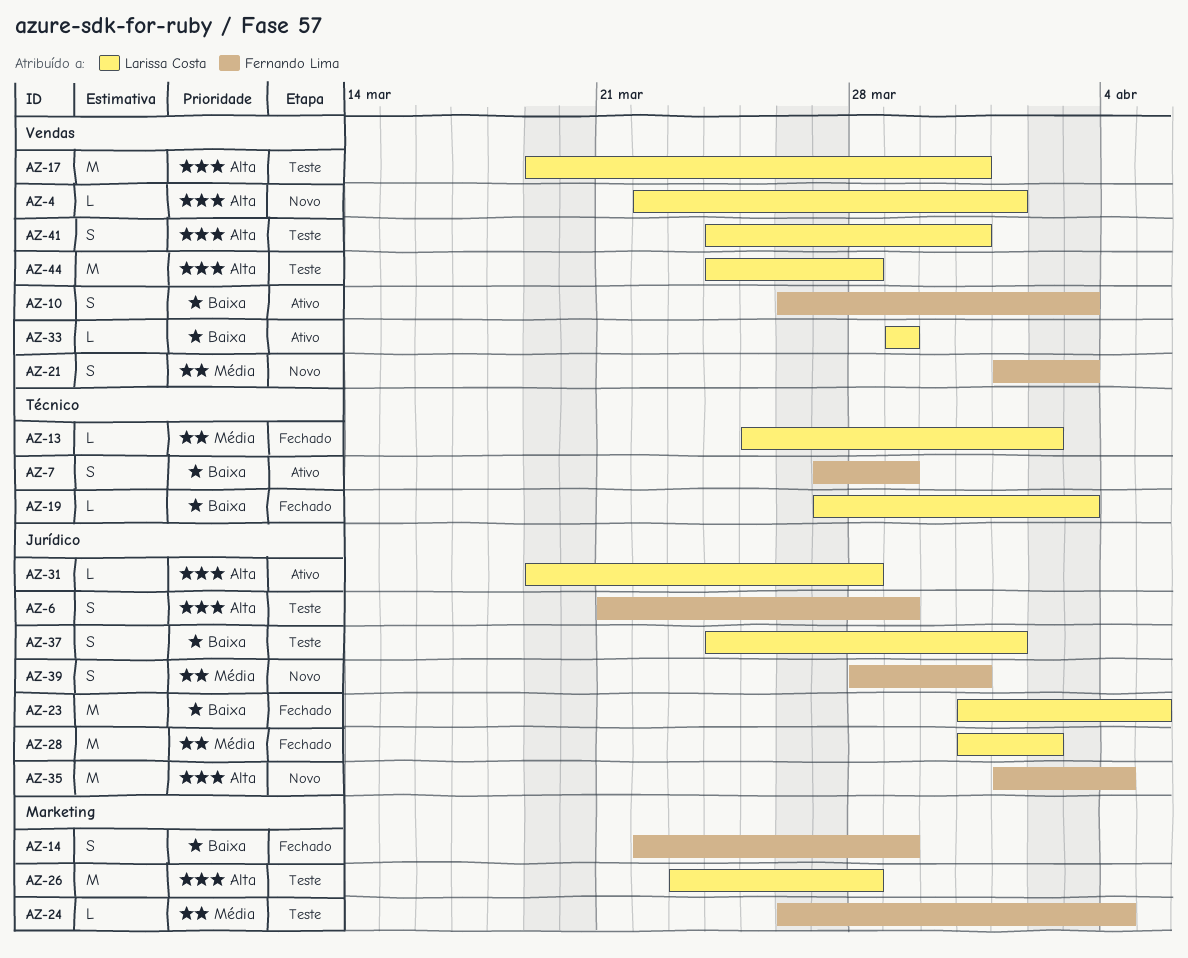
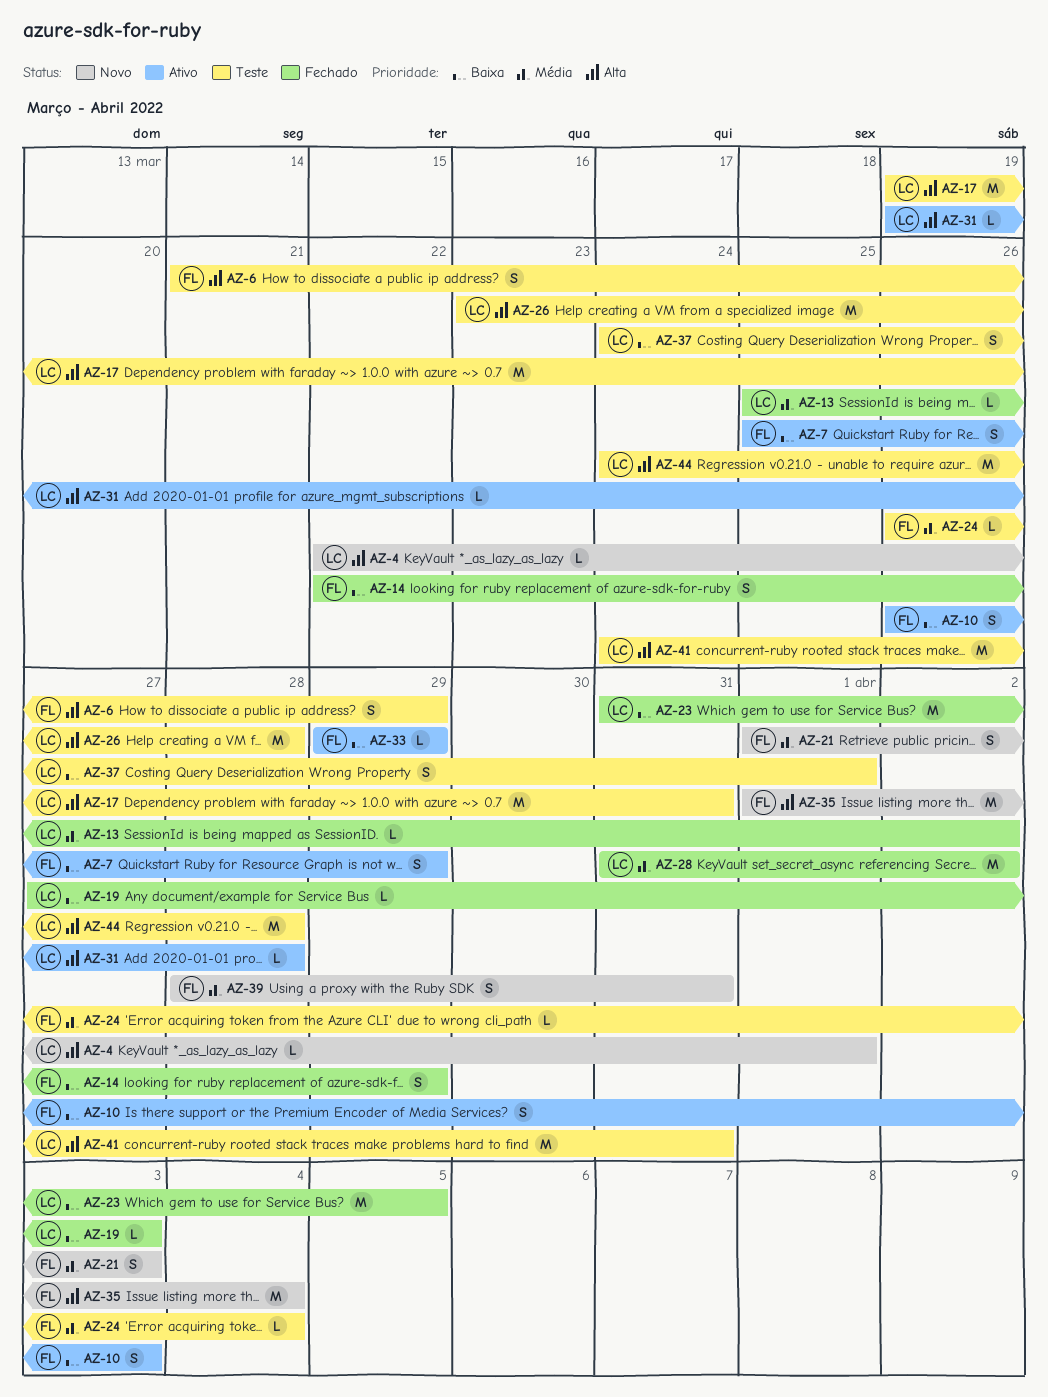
AZ-7, start: Mar 27 -> Mar 25
AZ-33, owner: Larissa Costa -> Fernando Lima
AZ-41, estimate: S -> M

